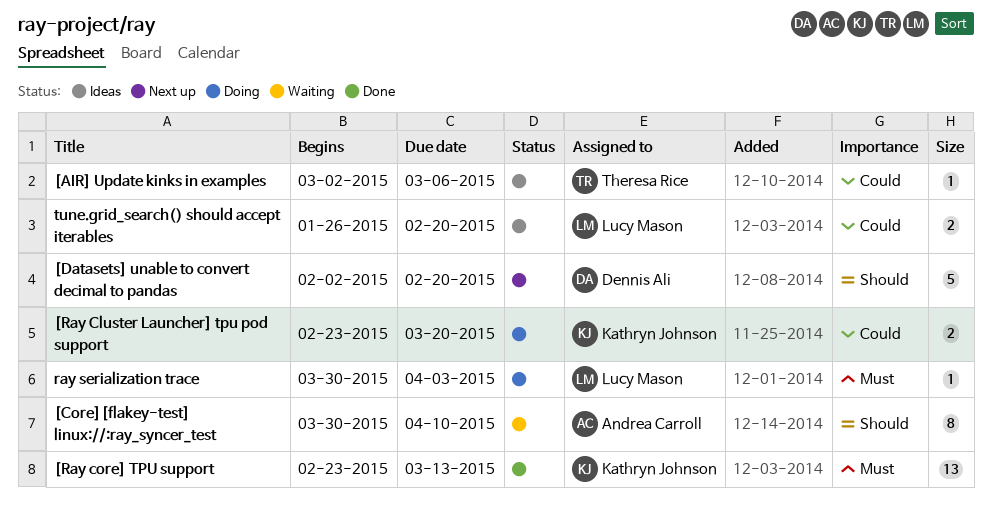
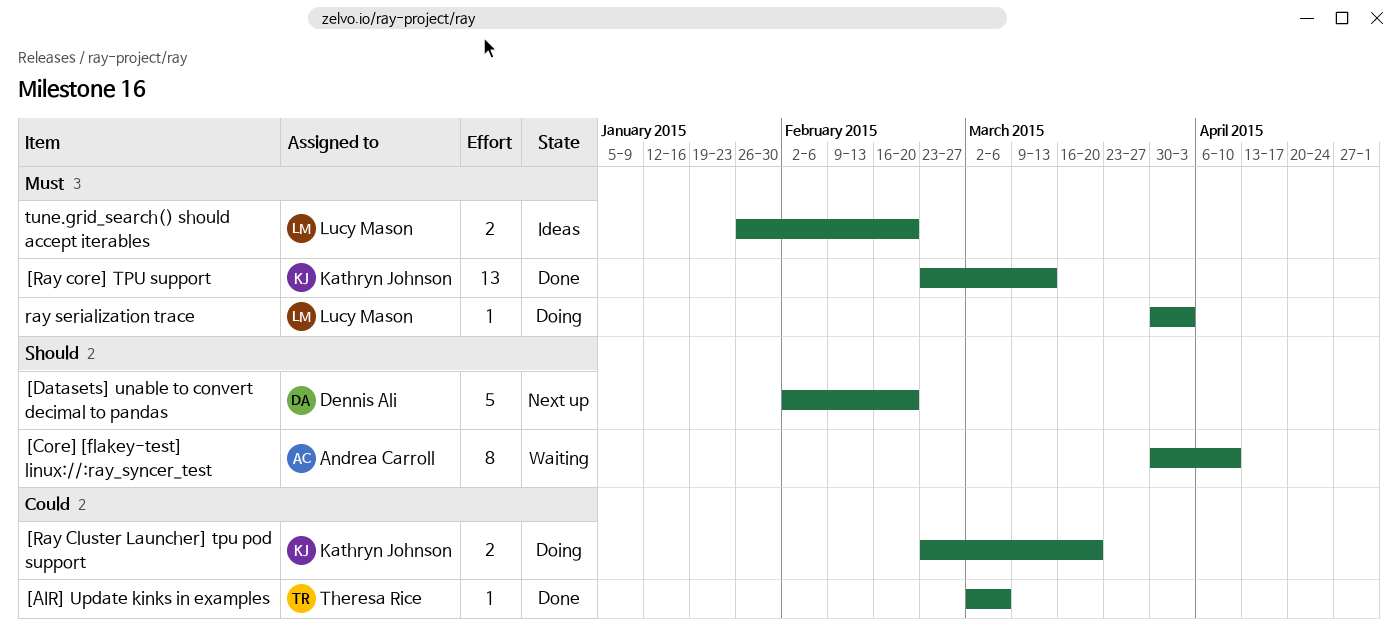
[AIR] Update kinks in examples, status: Ideas -> Done
tune.grid_search() should accept iterables, priority: Could -> Must

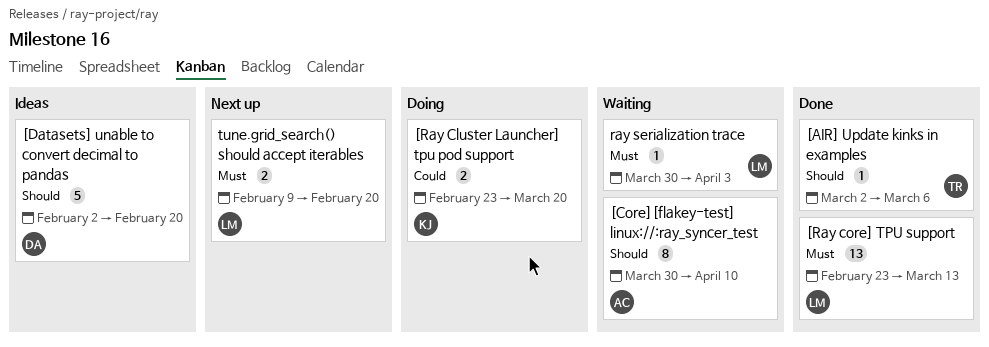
[AIR] Update kinks in examples, priority: Could -> Should
[Datasets] unable to convert decimal to pandas, status: Next up -> Ideas
[Ray core] TPU support, owner: Kathryn Johnson -> Lucy Mason
ray serialization trace, status: Doing -> Waiting
tune.grid_search() should accept iterables, status: Ideas -> Next up
tune.grid_search() should accept iterables, start: Jan 26 -> Feb 9

